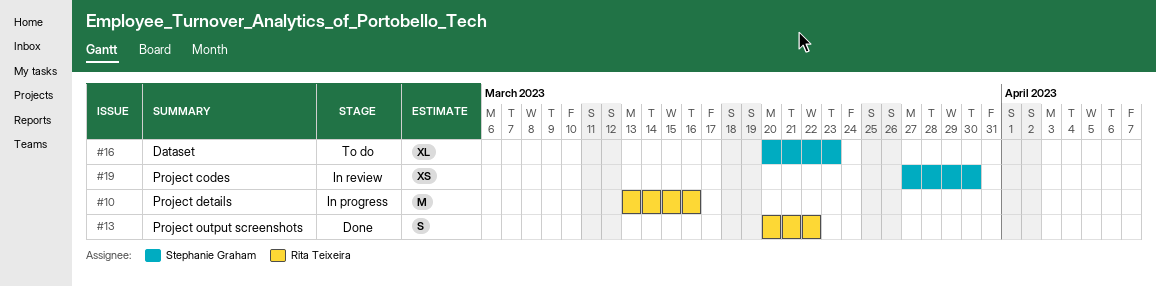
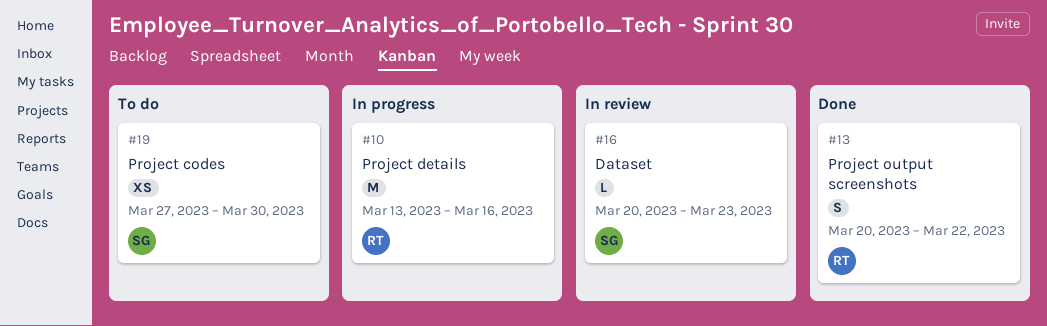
#16, status: To do -> In review
#16, estimate: XL -> L
#19, status: In review -> To do

